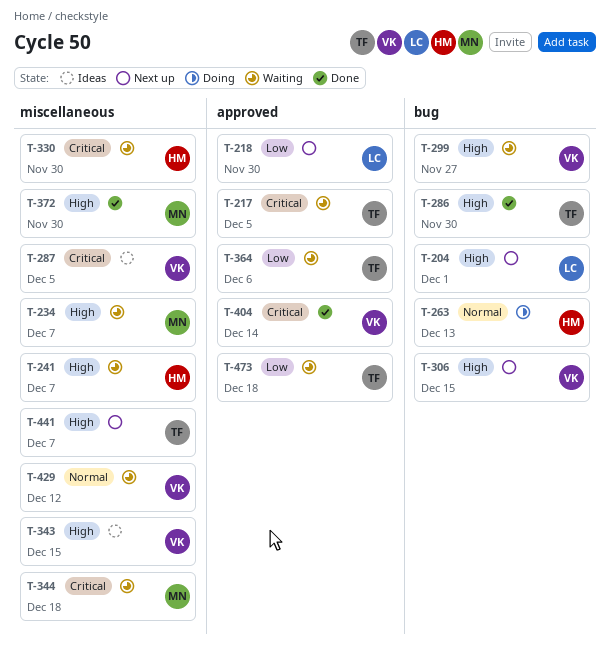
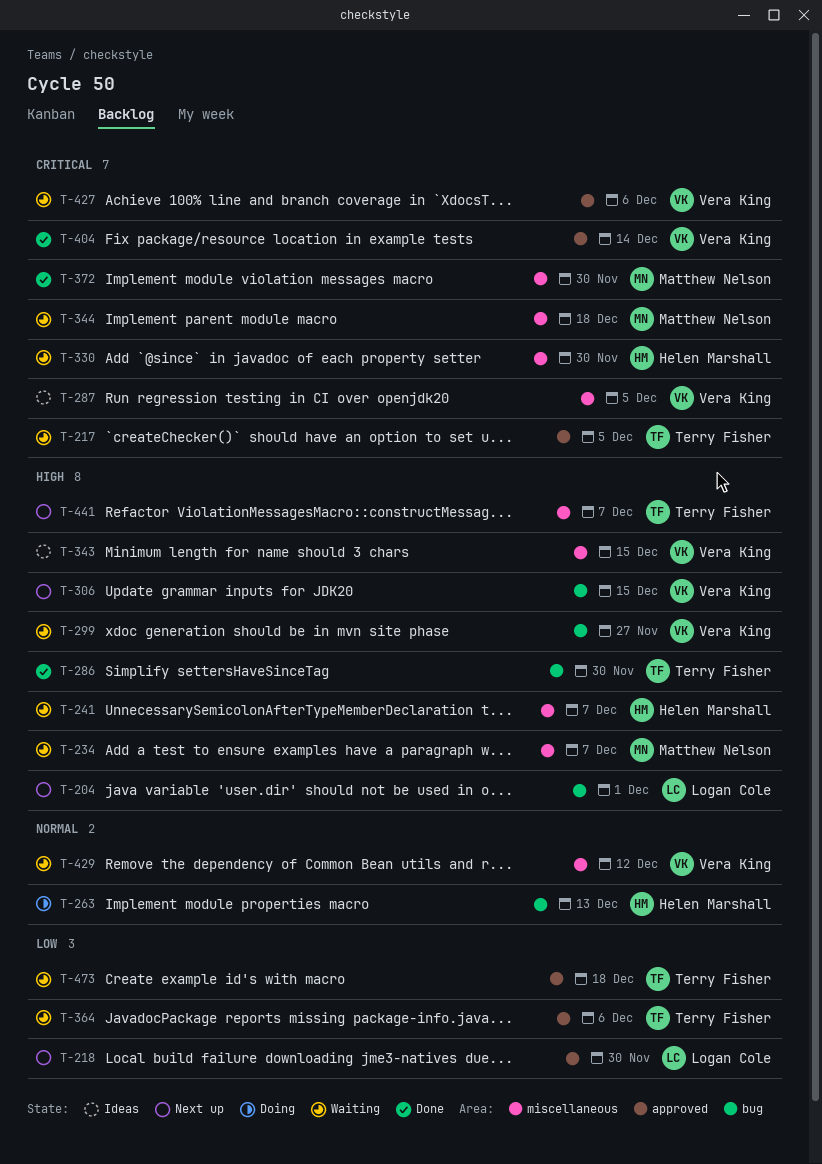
T-372, priority: High -> Critical
T-427: none -> present

